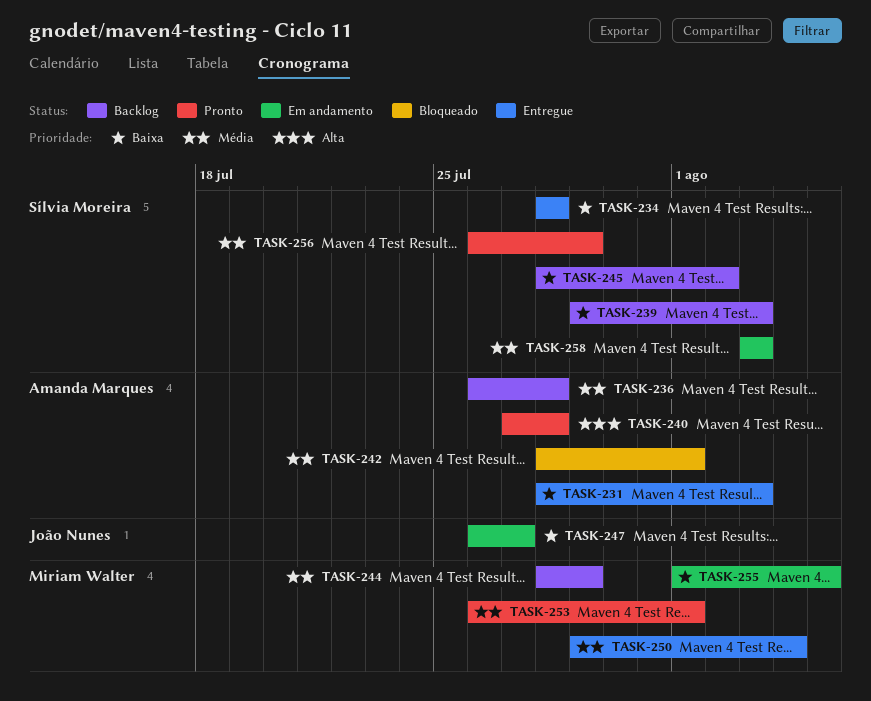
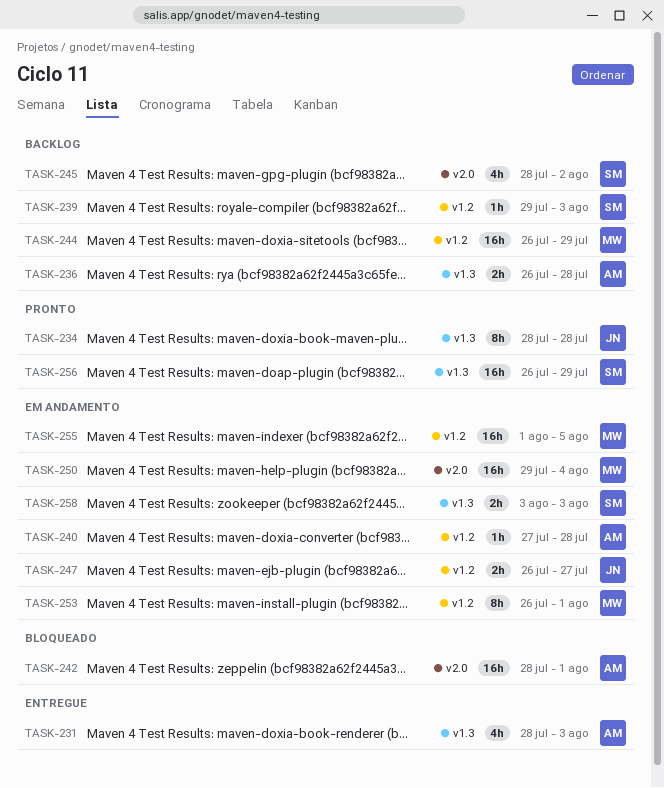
TASK-234, status: Entregue -> Pronto
TASK-234, owner: Sílvia Moreira -> João Nunes
TASK-240, status: Pronto -> Em andamento
TASK-244, start: Jul 28 -> Jul 26
TASK-250, status: Entregue -> Em andamento
TASK-253, status: Pronto -> Em andamento

